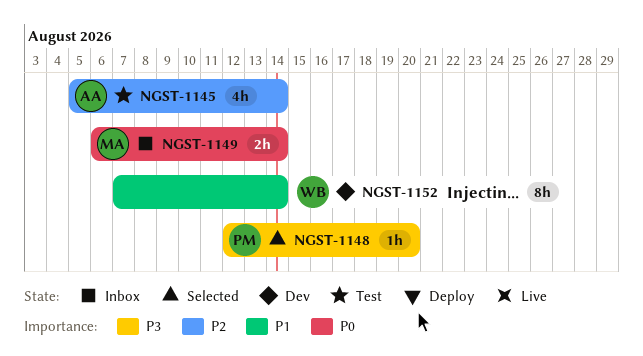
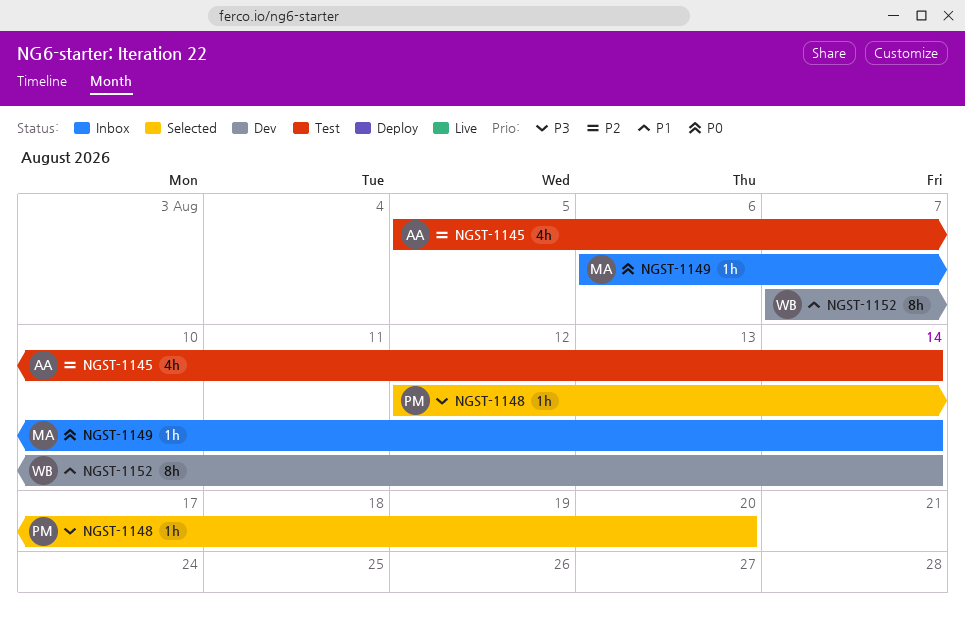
NGST-1149, estimate: 2h -> 1h

